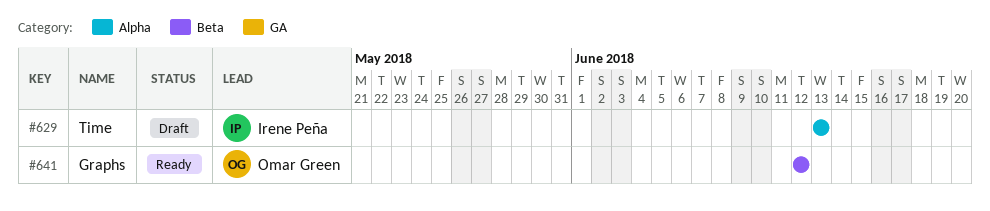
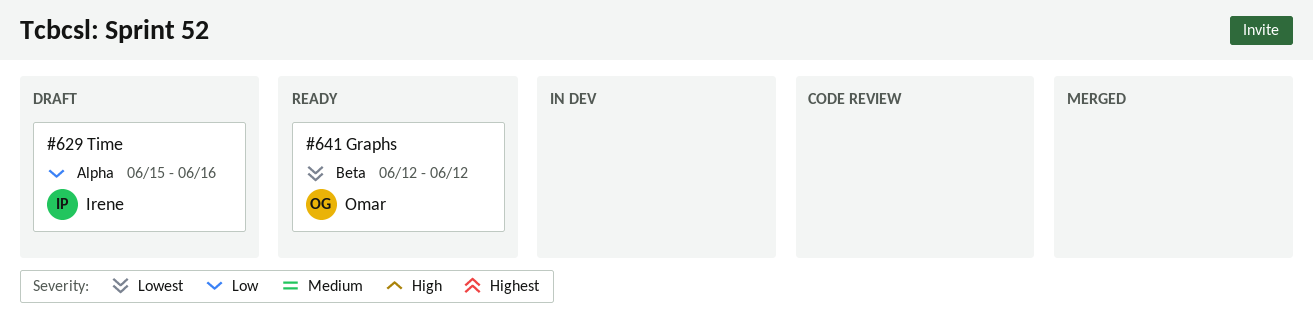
#629, start: Jun 13 -> Jun 15
#629, due: Jun 13 -> Jun 16

